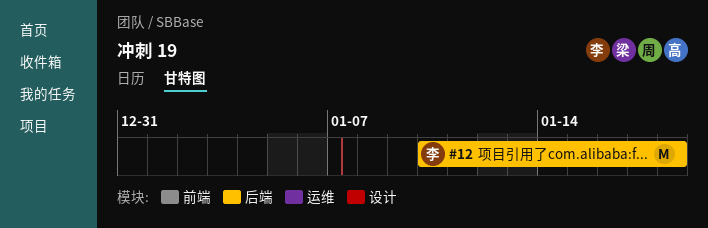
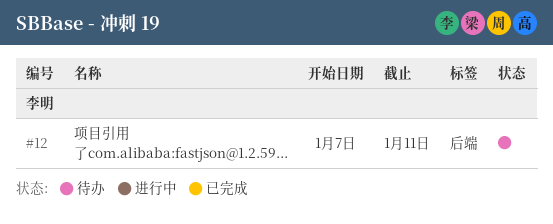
#12, start: Jan 10 -> Jan 7
#12, due: Jan 18 -> Jan 11

